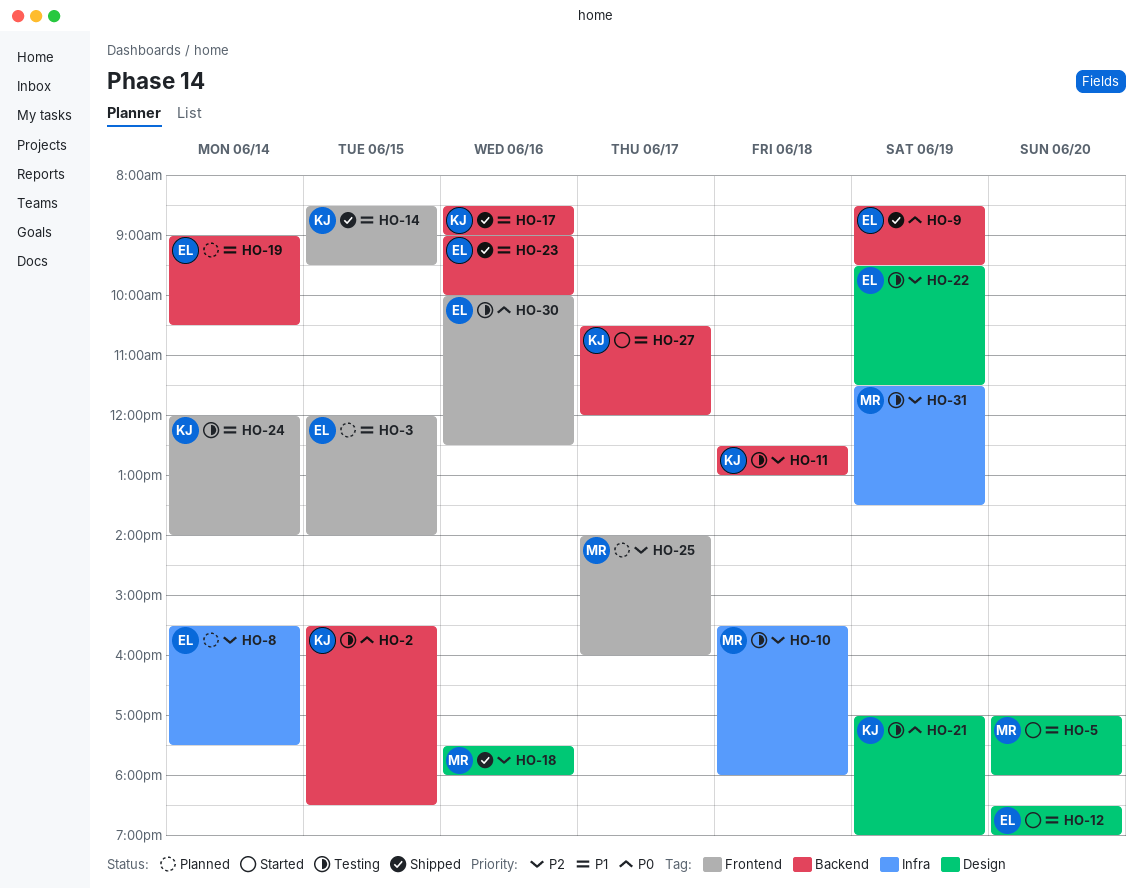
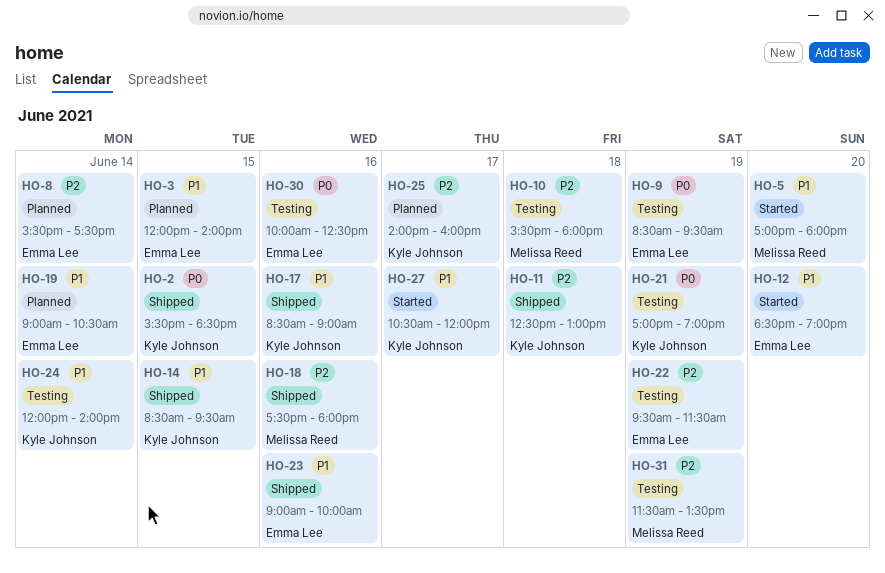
HO-2, status: Testing -> Shipped
HO-9, status: Shipped -> Testing
HO-11, status: Testing -> Shipped
HO-25, owner: Melissa Reed -> Kyle Johnson

